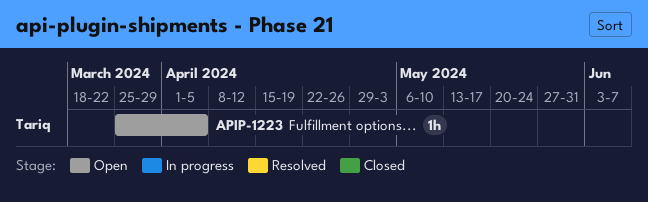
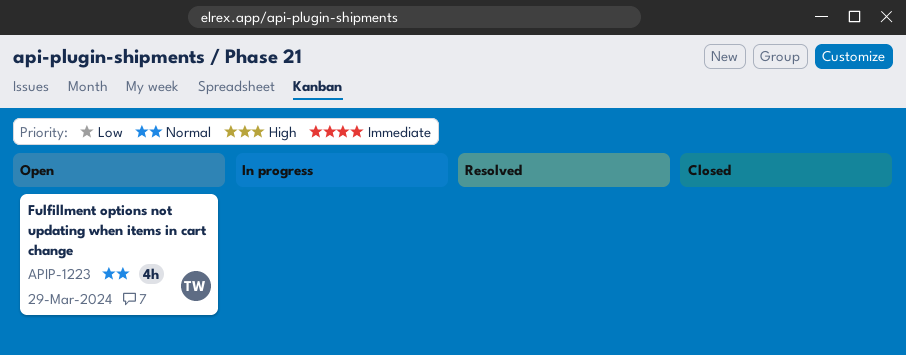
APIP-1223, estimate: 1h -> 4h
APIP-1223, due: Apr 5 -> Mar 29

